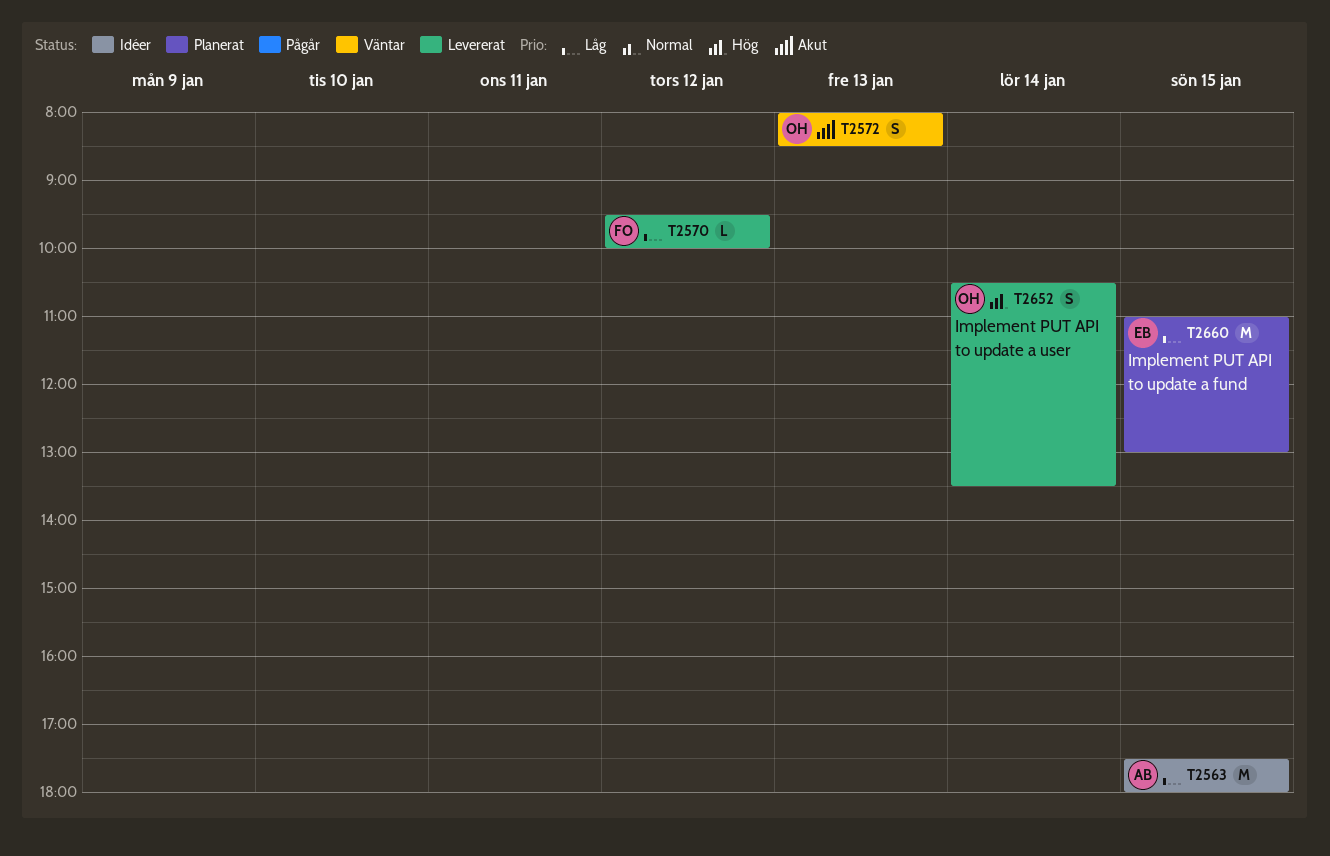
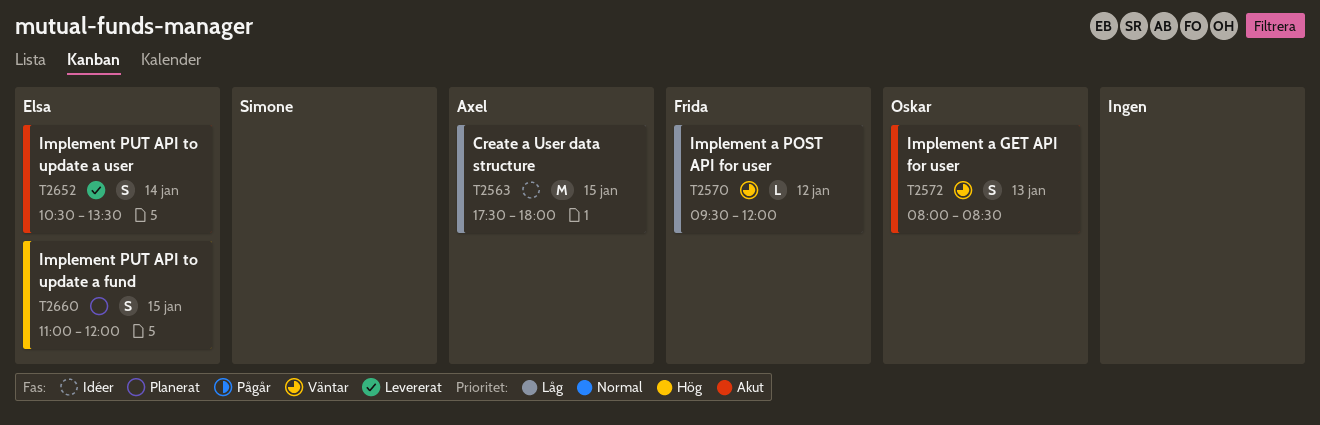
T2570, status: Levererat -> Väntar
T2570, ends: 10:00 -> 12:00
T2652, owner: Oskar -> Elsa
T2652, priority: Hög -> Akut
T2660, priority: Låg -> Hög
T2660, estimate: M -> S
T2660, ends: 13:00 -> 12:00

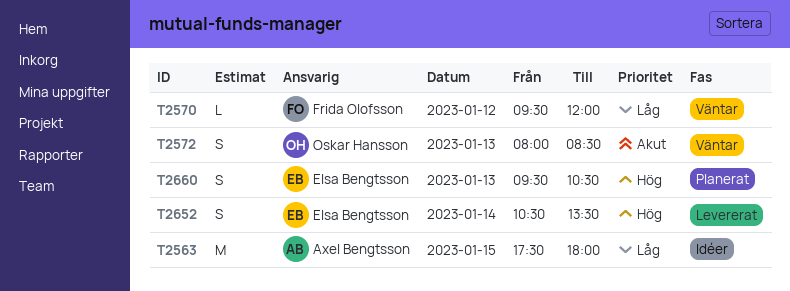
T2652, priority: Akut -> Hög
T2660, day: Jan 15 -> Jan 13
T2660, begins: 11:00 -> 09:30
T2660, ends: 12:00 -> 10:30

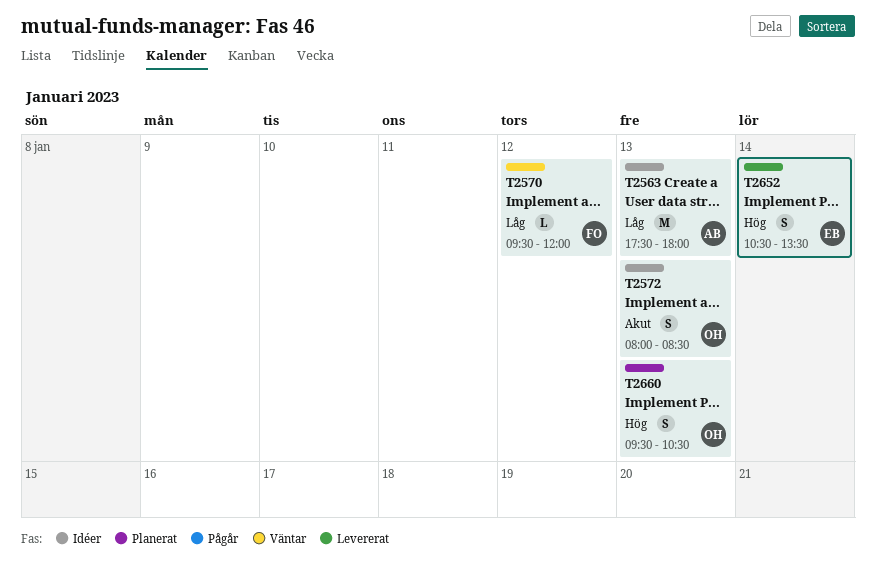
T2563, day: Jan 15 -> Jan 13
T2572, status: Väntar -> Idéer
T2660, owner: Elsa Bengtsson -> Oskar Hansson

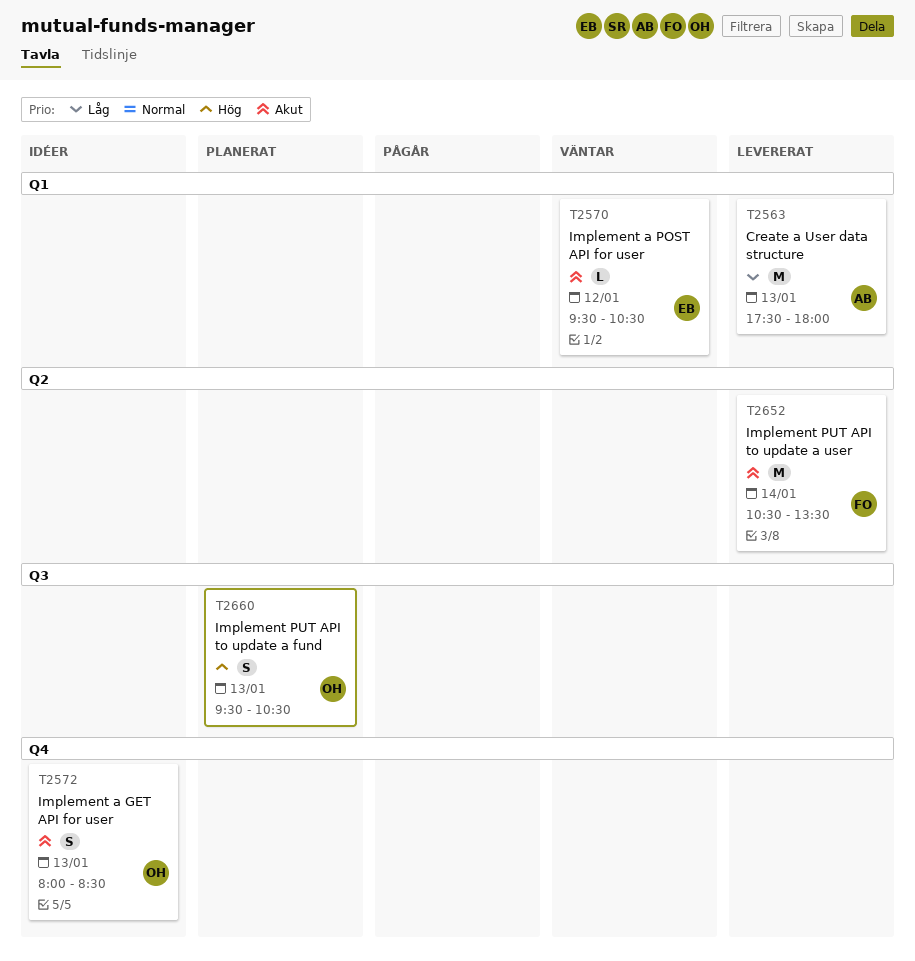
T2563, status: Idéer -> Levererat
T2570, owner: FO -> EB
T2570, priority: Låg -> Akut
T2570, ends: 12:00 -> 10:30
T2652, owner: EB -> FO
T2652, priority: Hög -> Akut
T2652, estimate: S -> M

